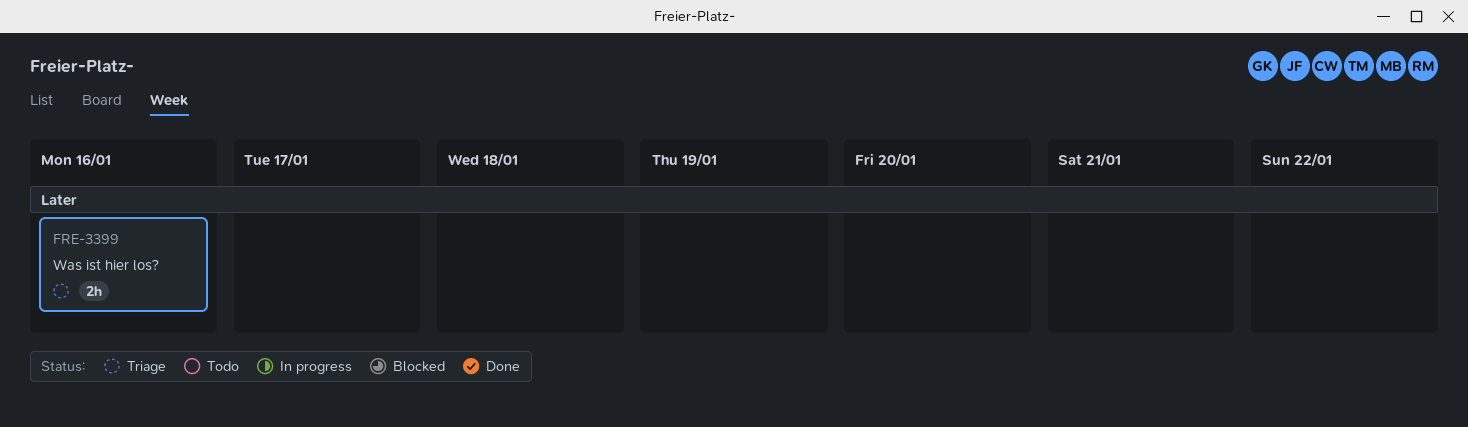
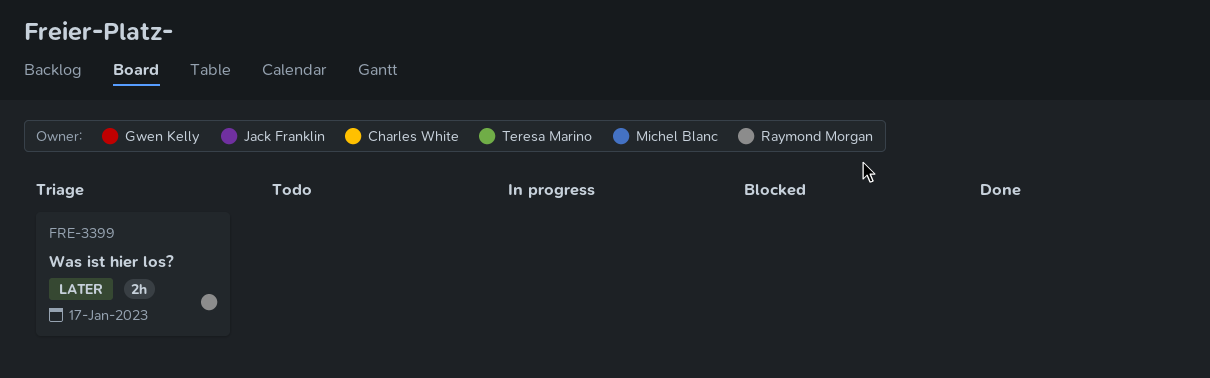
FRE-3399, due: Jan 16 -> Jan 17

